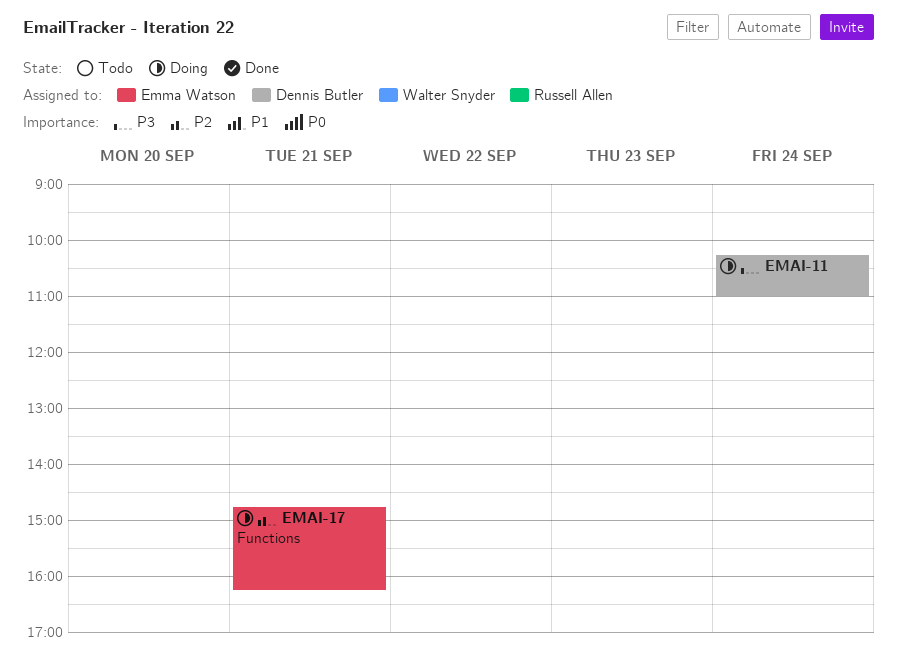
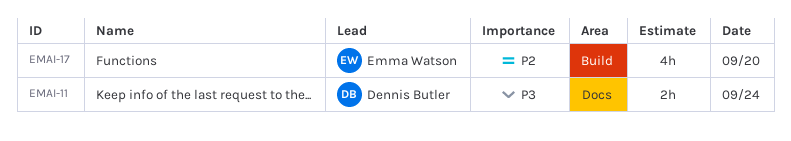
EMAI-17, day: Sep 21 -> Sep 20

